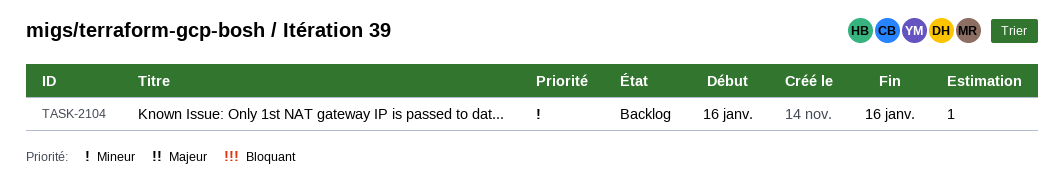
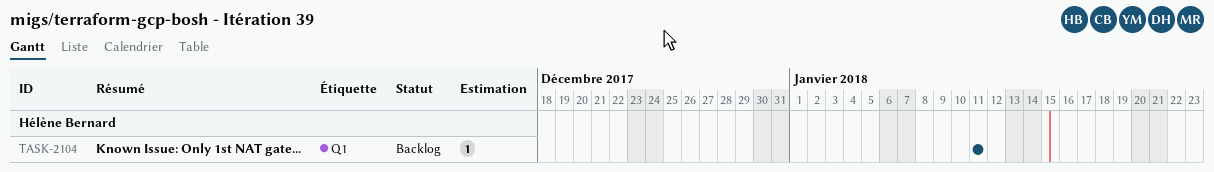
TASK-2104, start: Jan 16 -> Jan 11
TASK-2104, due: Jan 16 -> Jan 11

